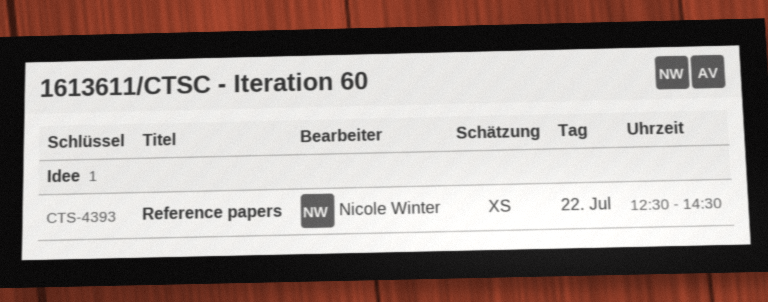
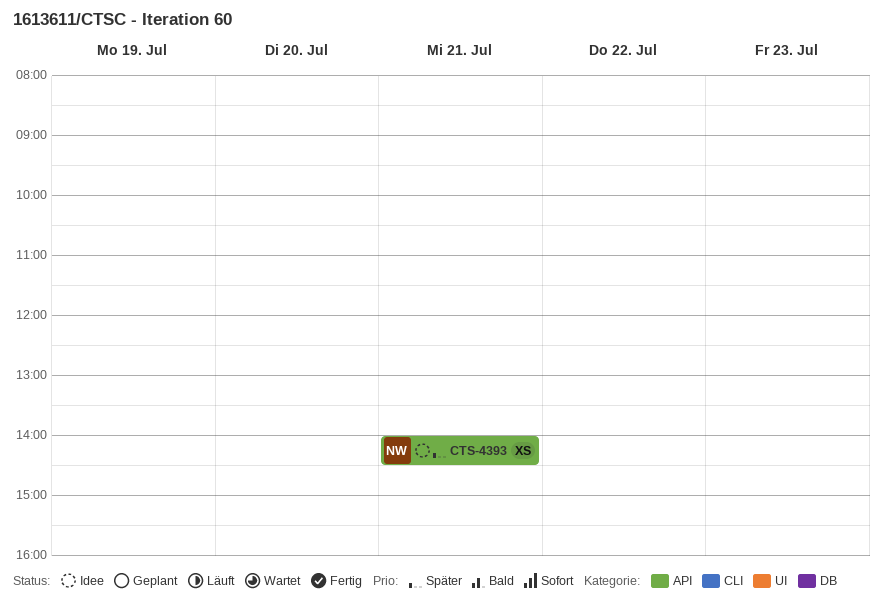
CTS-4393, day: Jul 22 -> Jul 21
CTS-4393, begins: 12:30 -> 14:00

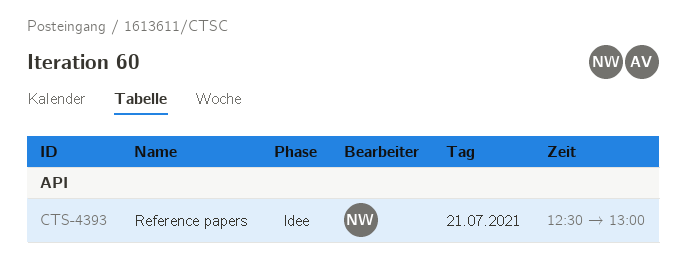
CTS-4393, begins: 14:00 -> 12:30
CTS-4393, ends: 14:30 -> 13:00

